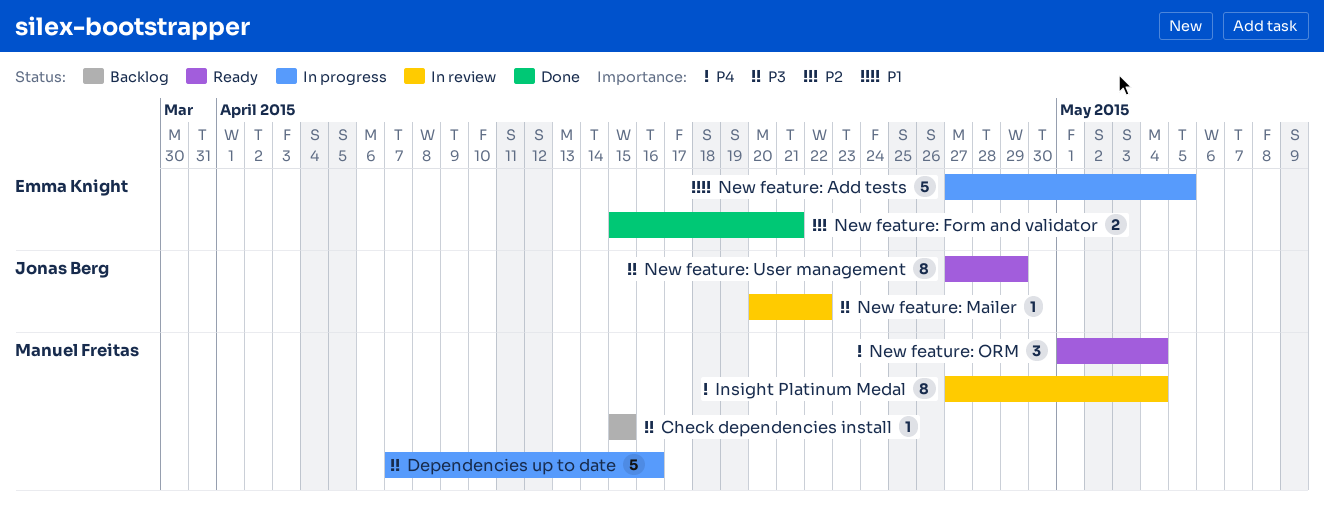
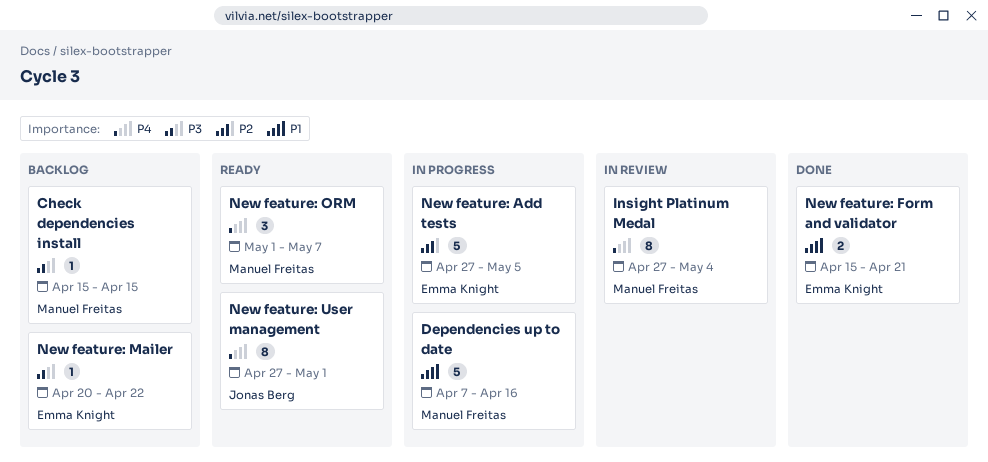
Dependencies up to date, priority: P3 -> P1
New feature: Add tests, priority: P1 -> P2
New feature: Form and validator, priority: P2 -> P1
New feature: Mailer, status: In review -> Backlog
New feature: Mailer, owner: Jonas Berg -> Emma Knight
New feature: ORM, due: May 4 -> May 7
New feature: User management, priority: P3 -> P4
New feature: User management, due: Apr 29 -> May 1

